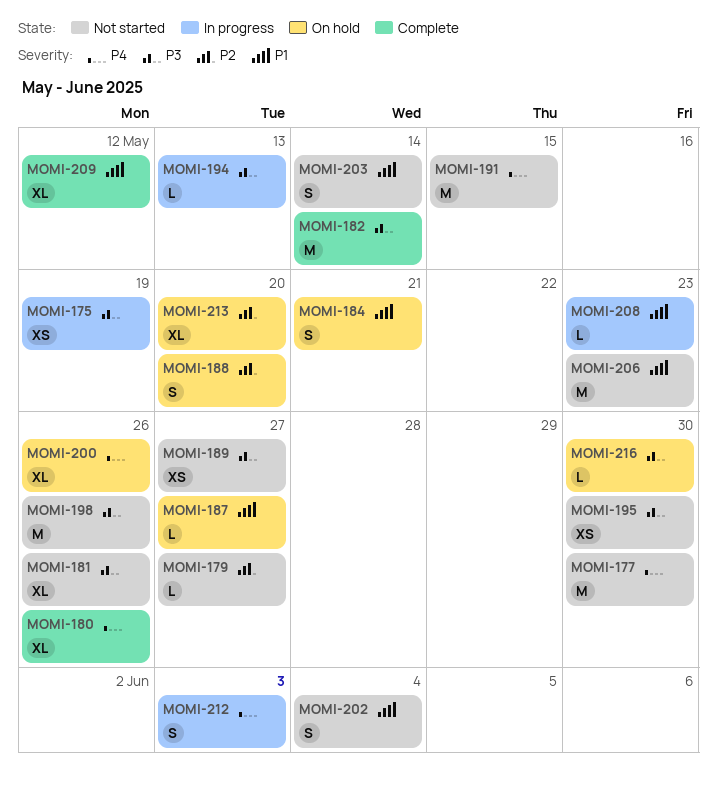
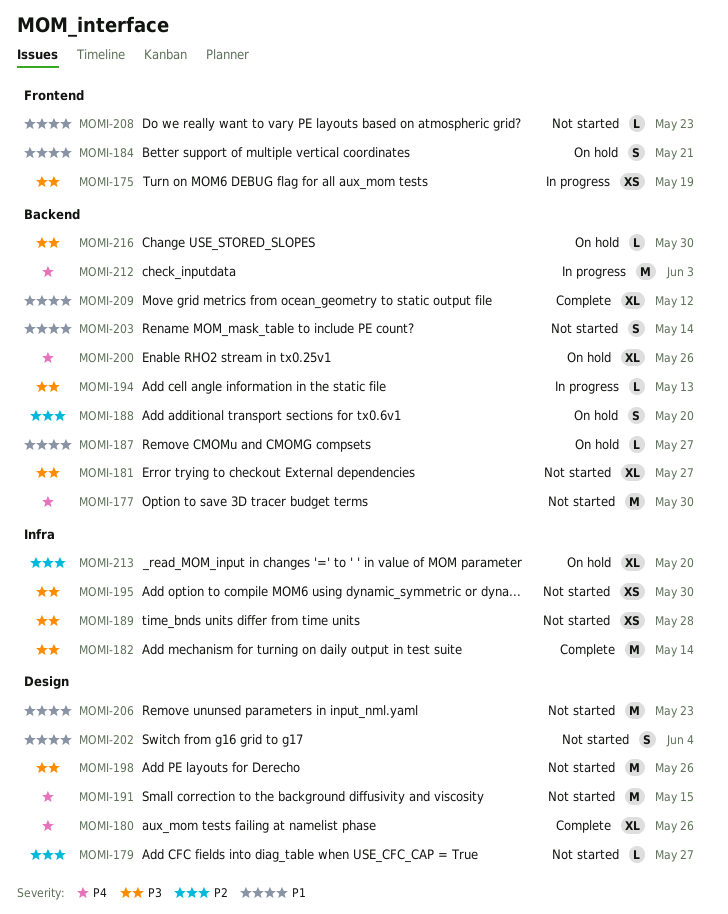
MOMI-181, due: May 26 -> May 27
MOMI-189, due: May 27 -> May 28
MOMI-208, status: In progress -> Not started
MOMI-212, estimate: S -> M

